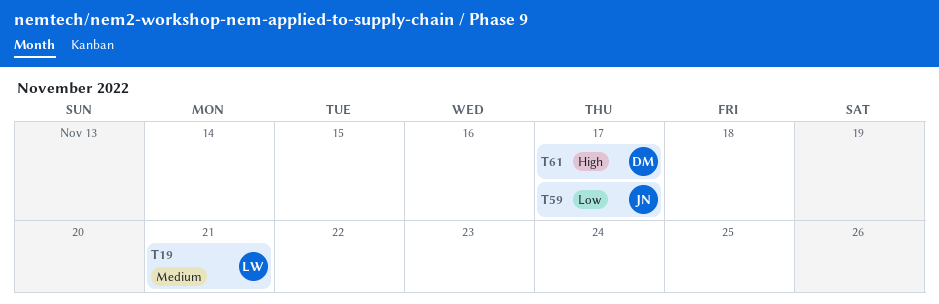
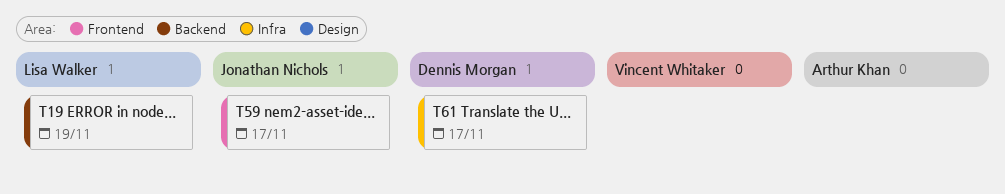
T19, due: Nov 21 -> Nov 19

